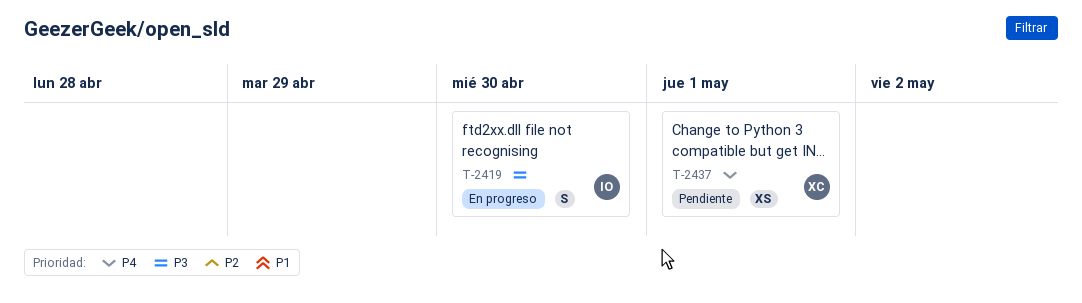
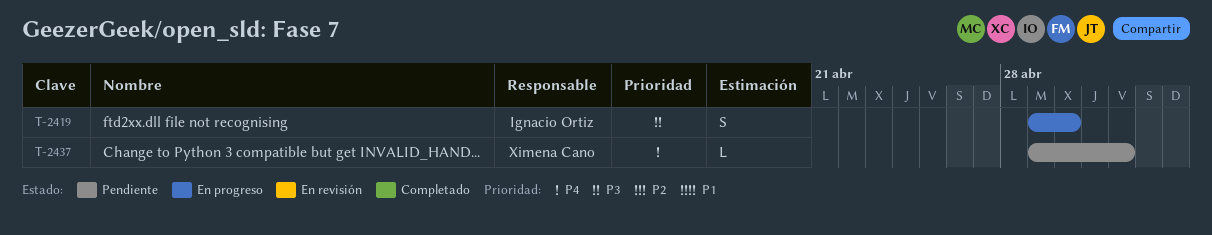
T-2437, estimate: XS -> L
T-2437, due: May 1 -> May 2

